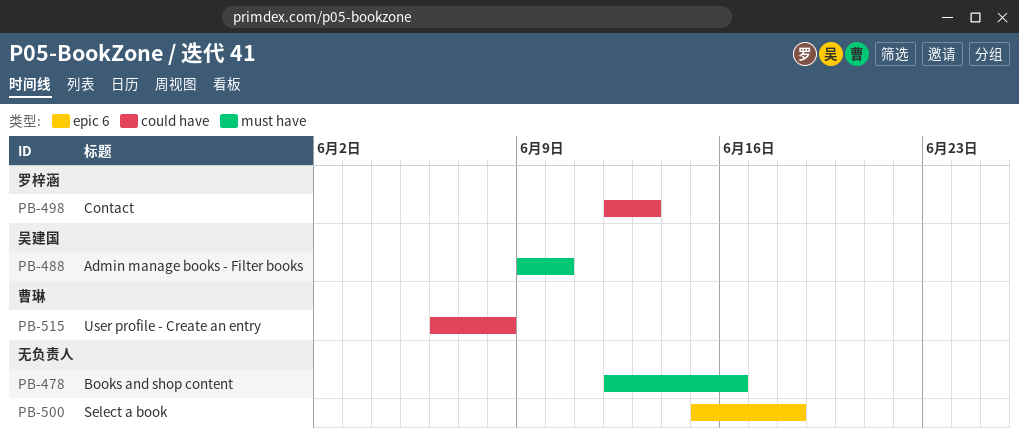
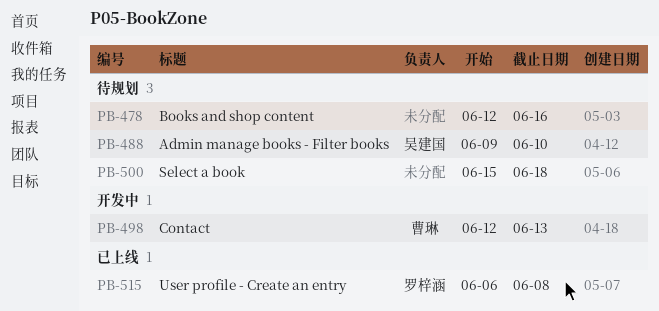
PB-498, owner: 罗梓涵 -> 曹琳
PB-515, owner: 曹琳 -> 罗梓涵

